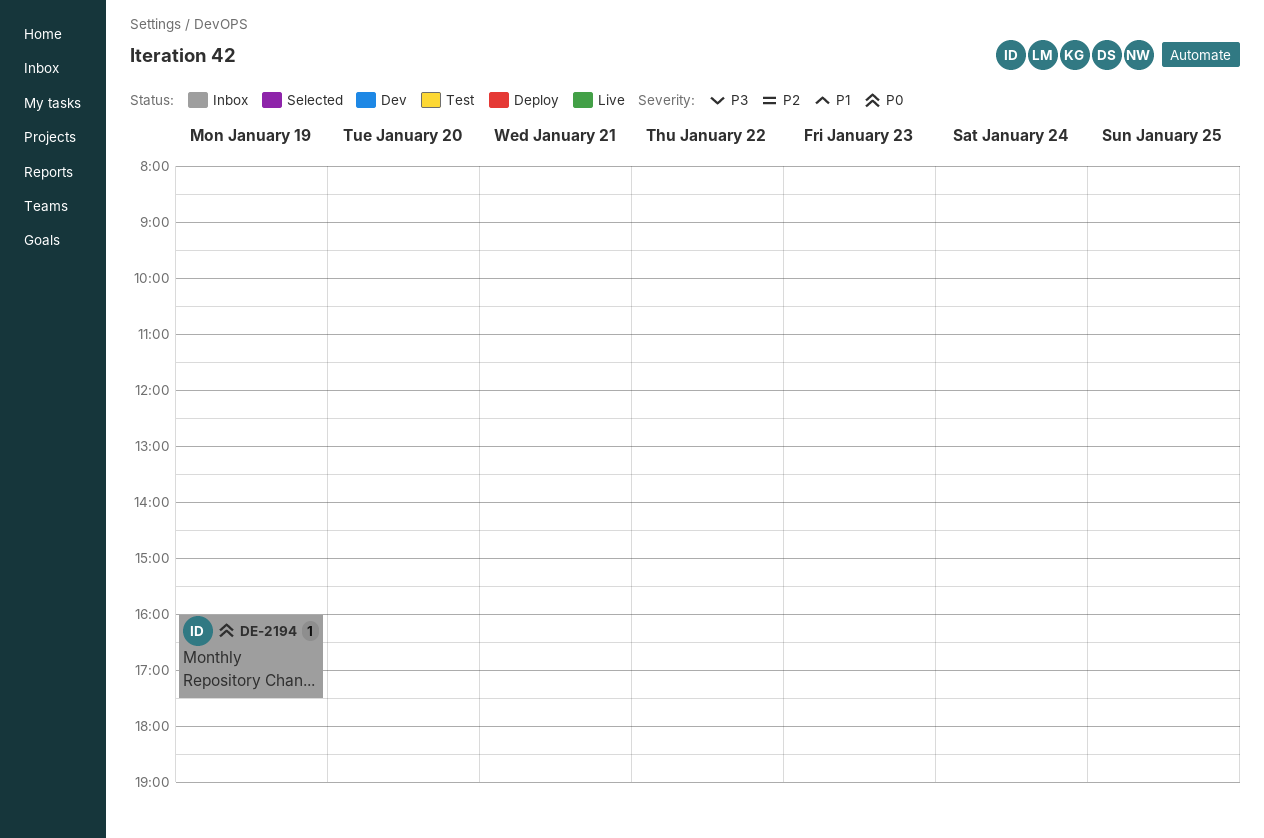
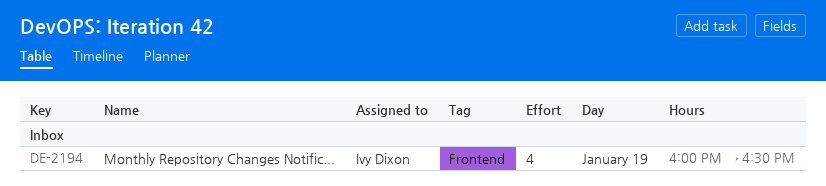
DE-2194, estimate: 1 -> 4
DE-2194, ends: 17:30 -> 16:30

